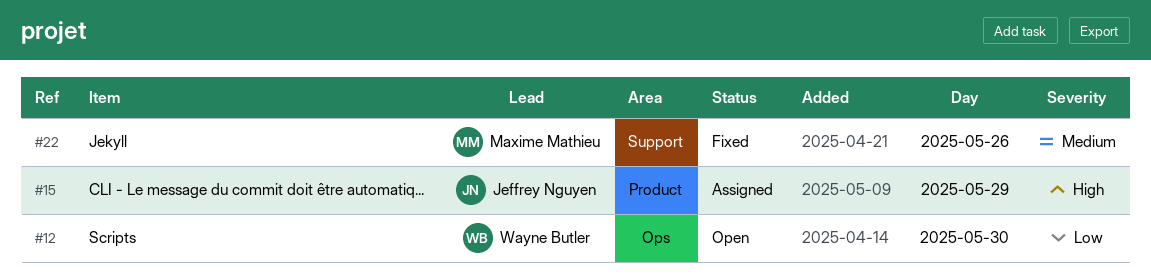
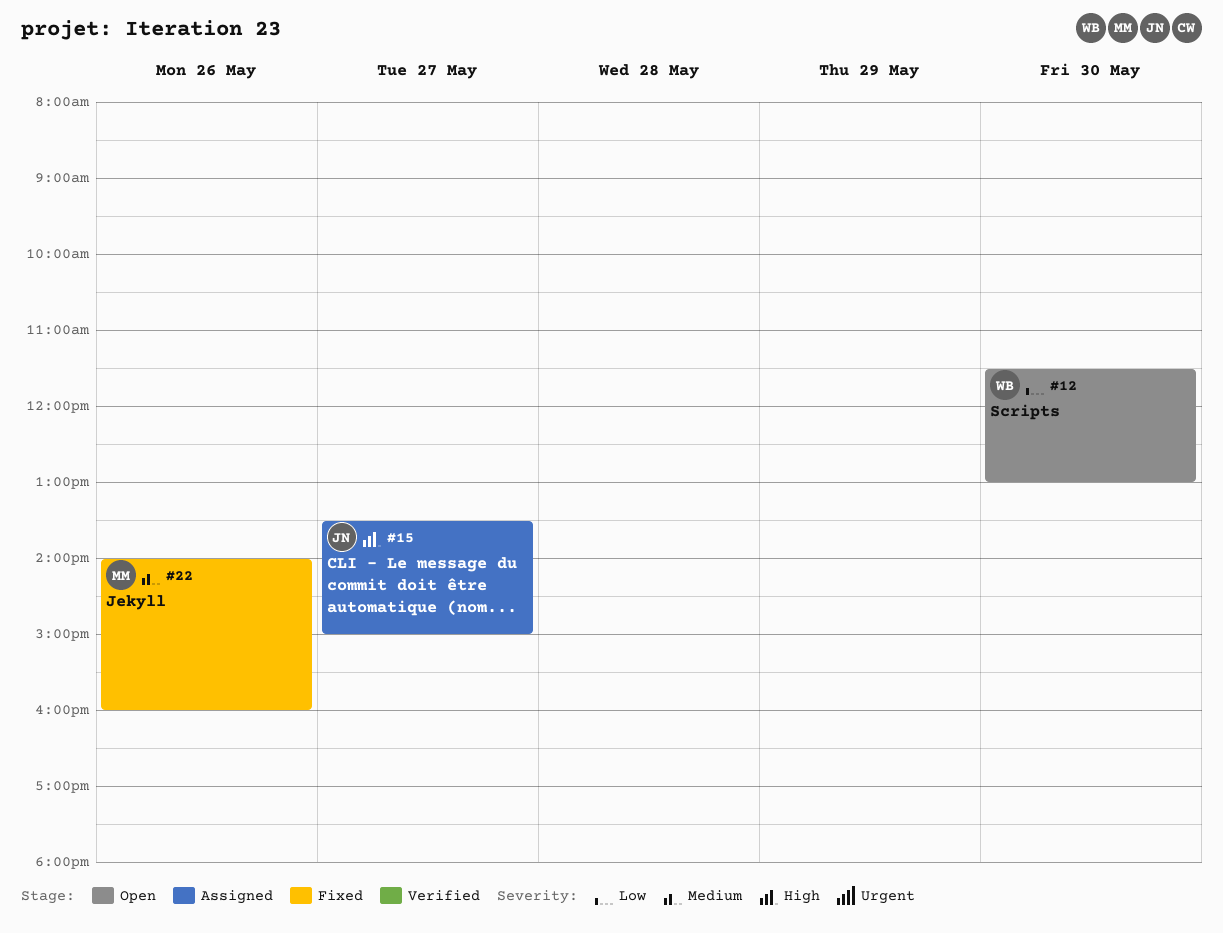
#15, day: May 29 -> May 27

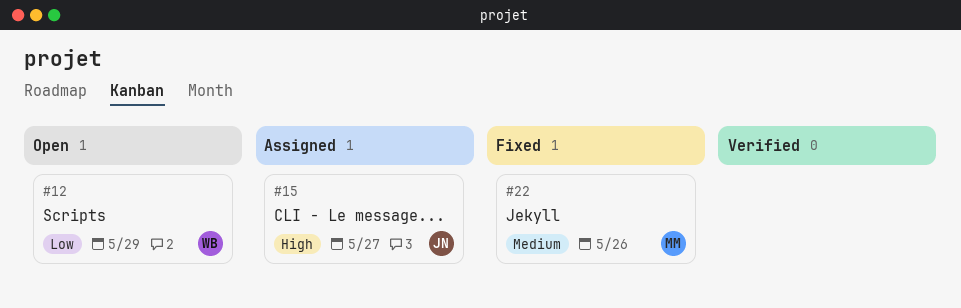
#12, day: May 30 -> May 29

